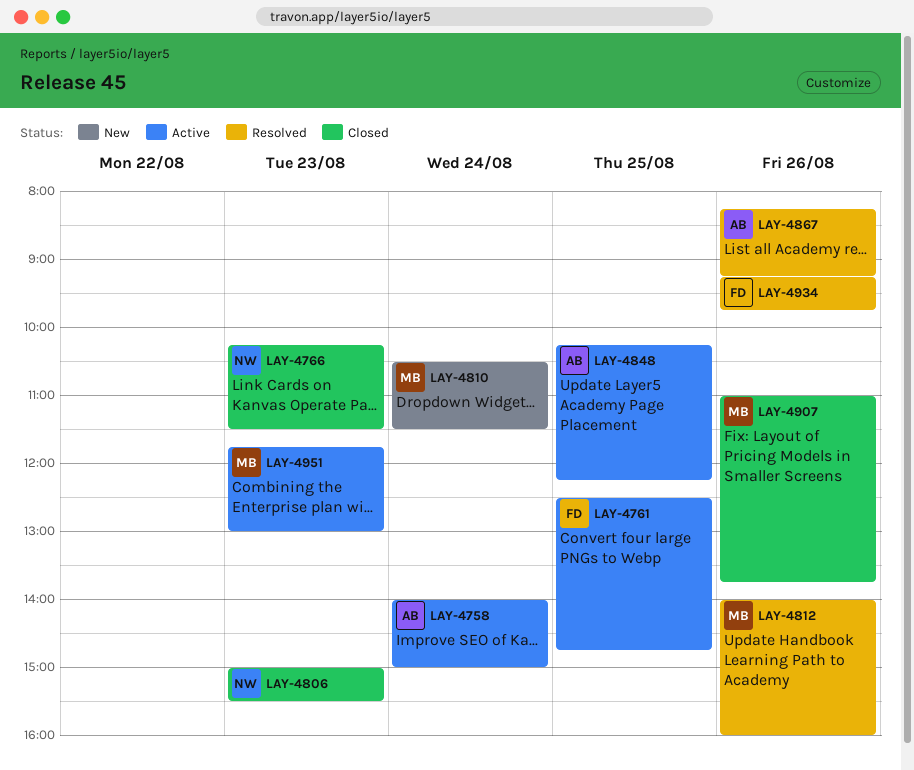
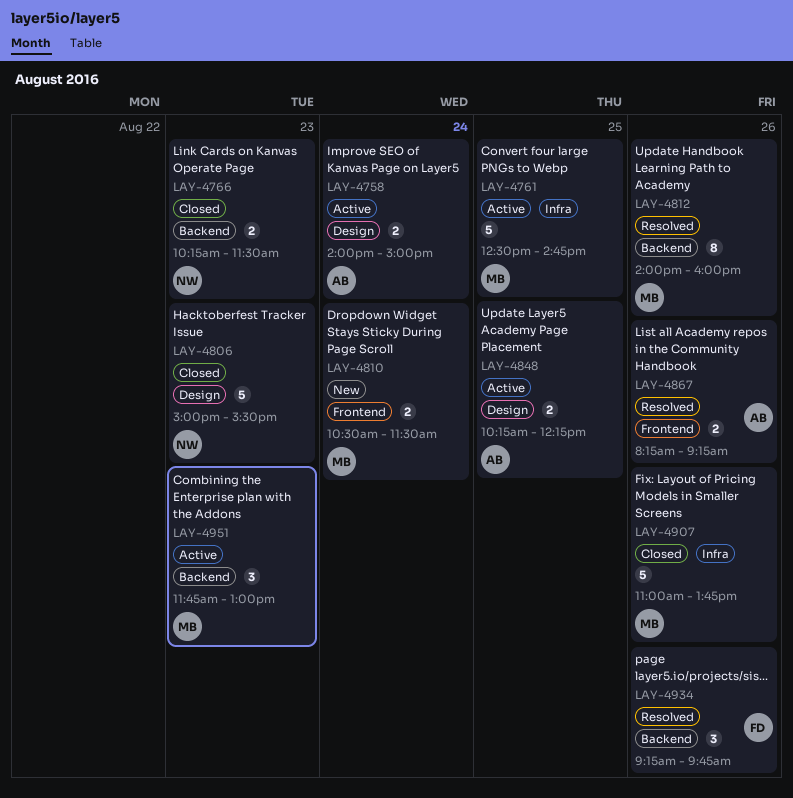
LAY-4761, owner: FD -> MB

